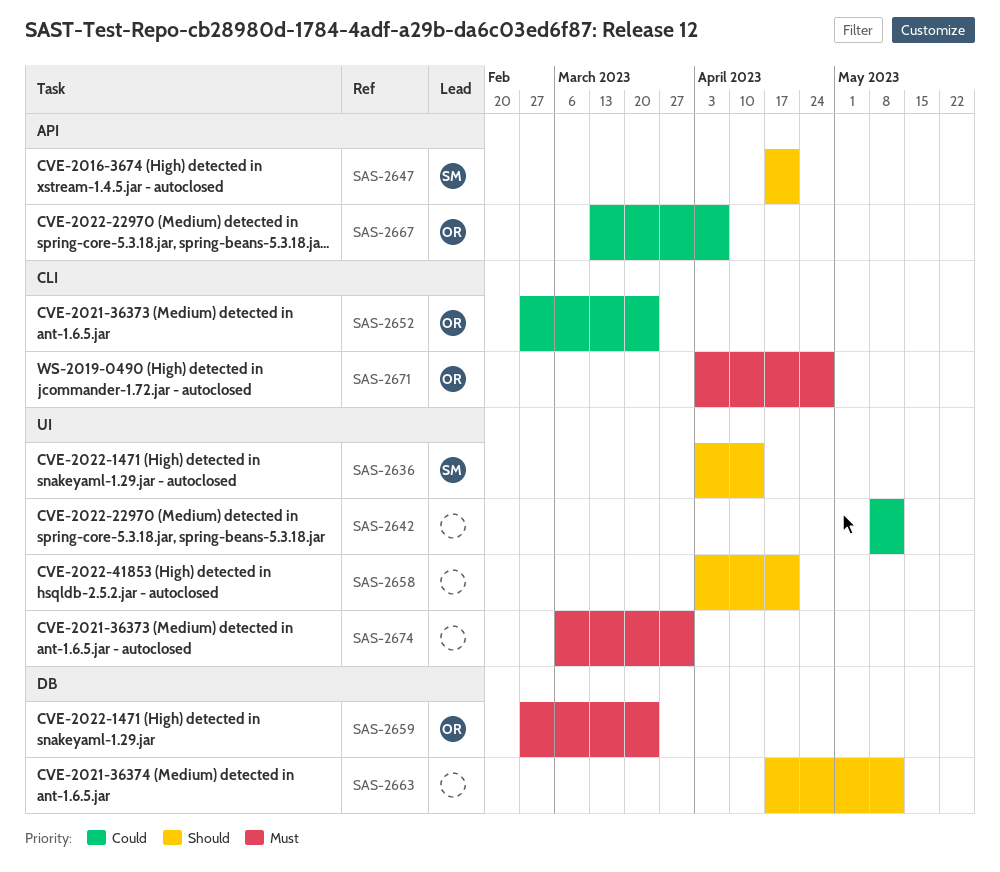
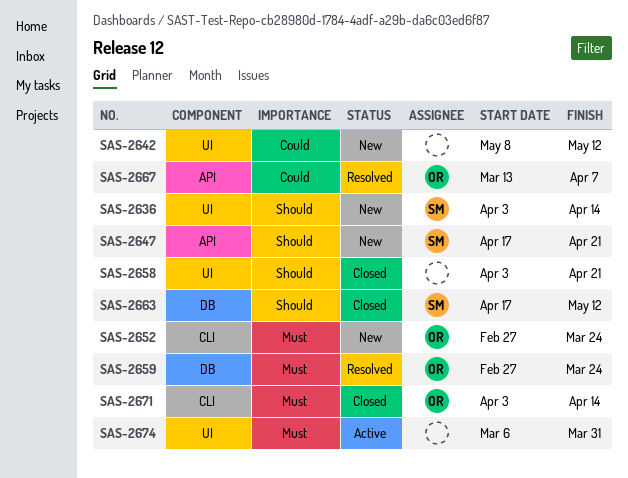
SAS-2652, priority: Could -> Must
SAS-2663, owner: none -> SM
SAS-2671, due: Apr 28 -> Apr 14

